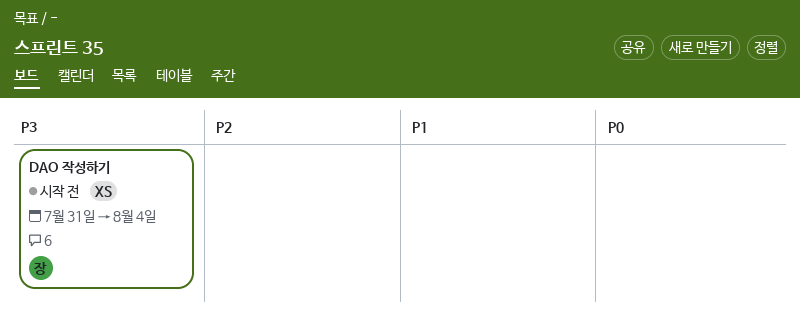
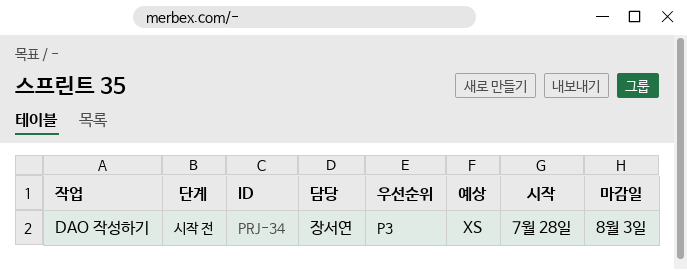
DAO 작성하기, start: Jul 31 -> Jul 28
DAO 작성하기, due: Aug 4 -> Aug 3

